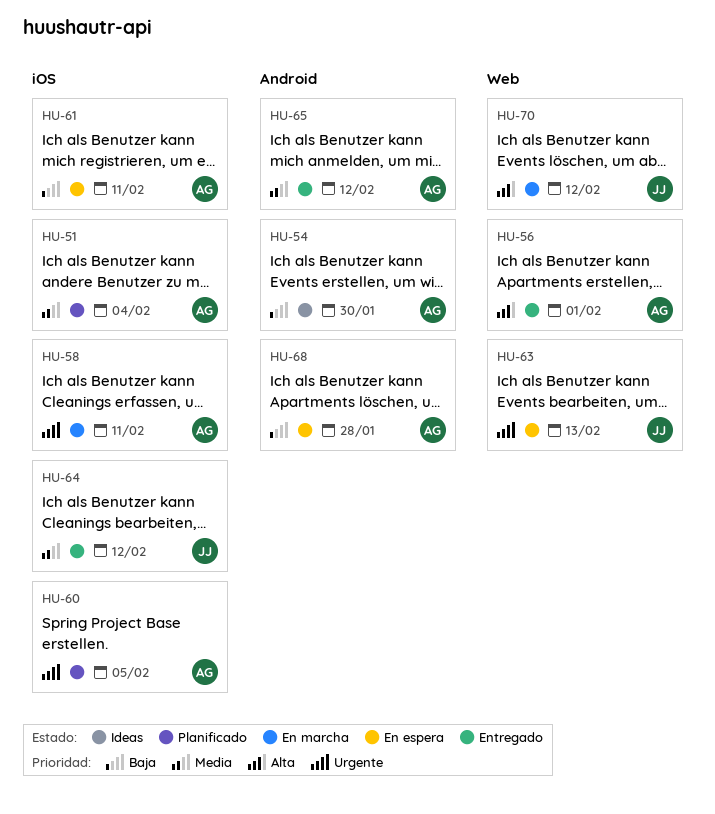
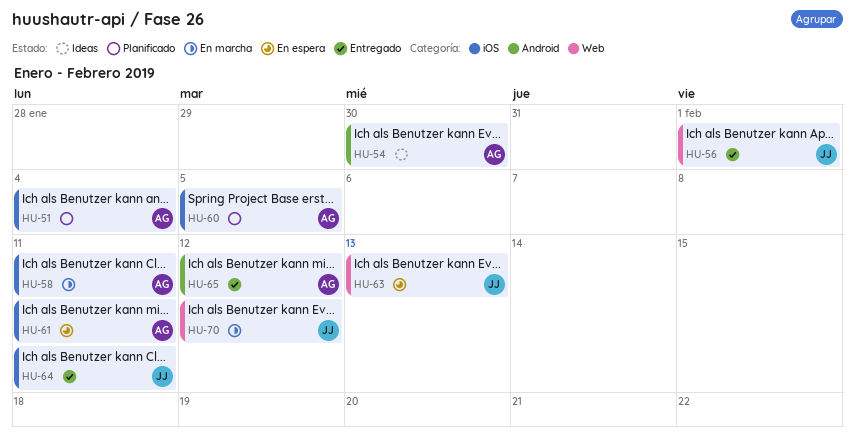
HU-56, owner: AG -> JJ
HU-64, due: Feb 12 -> Feb 11
HU-68: present -> none

